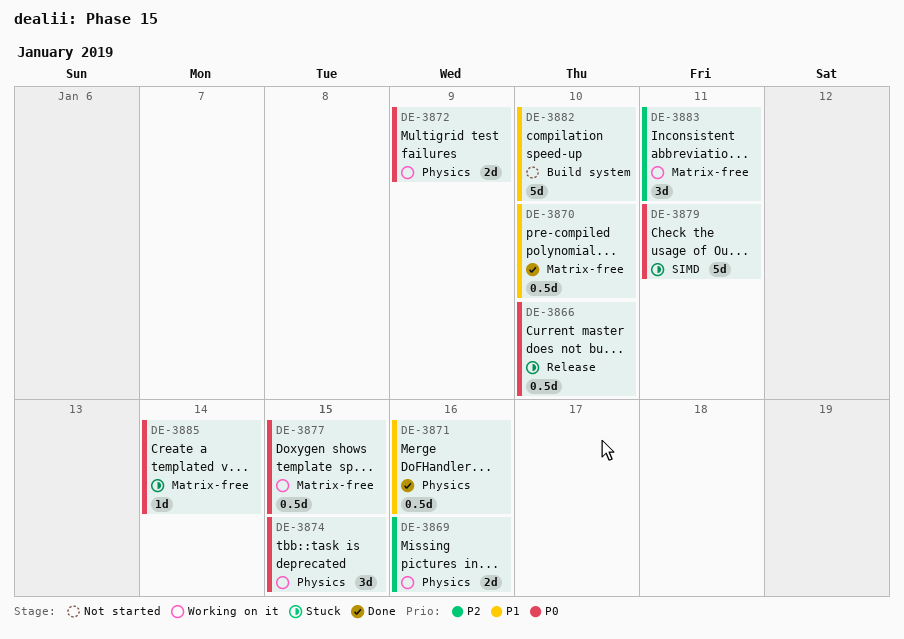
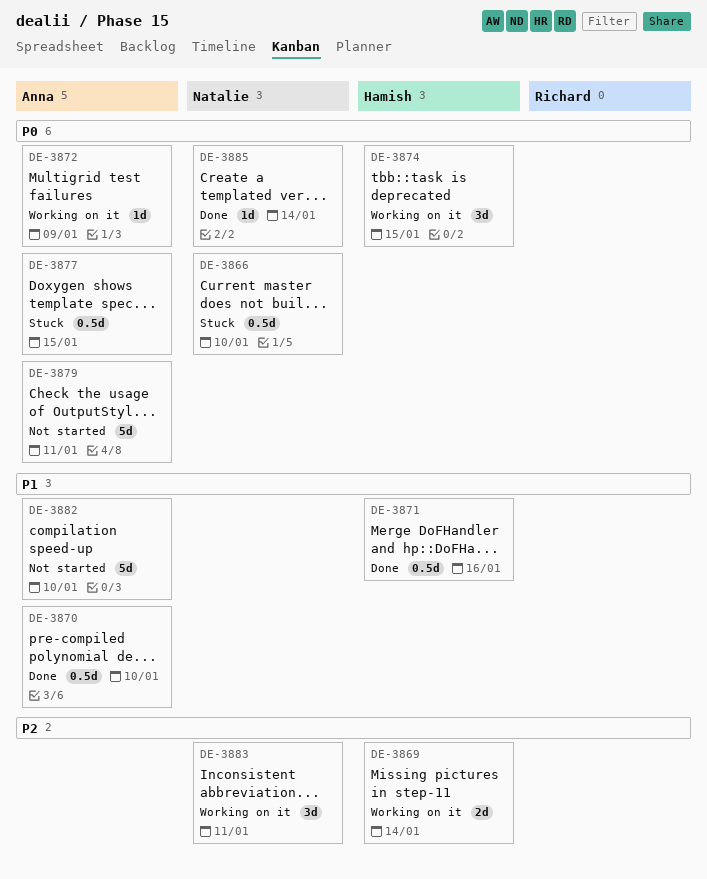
DE-3869, due: Jan 16 -> Jan 14
DE-3872, estimate: 2d -> 1d
DE-3877, status: Working on it -> Stuck
DE-3879, status: Stuck -> Not started
DE-3885, status: Stuck -> Done

